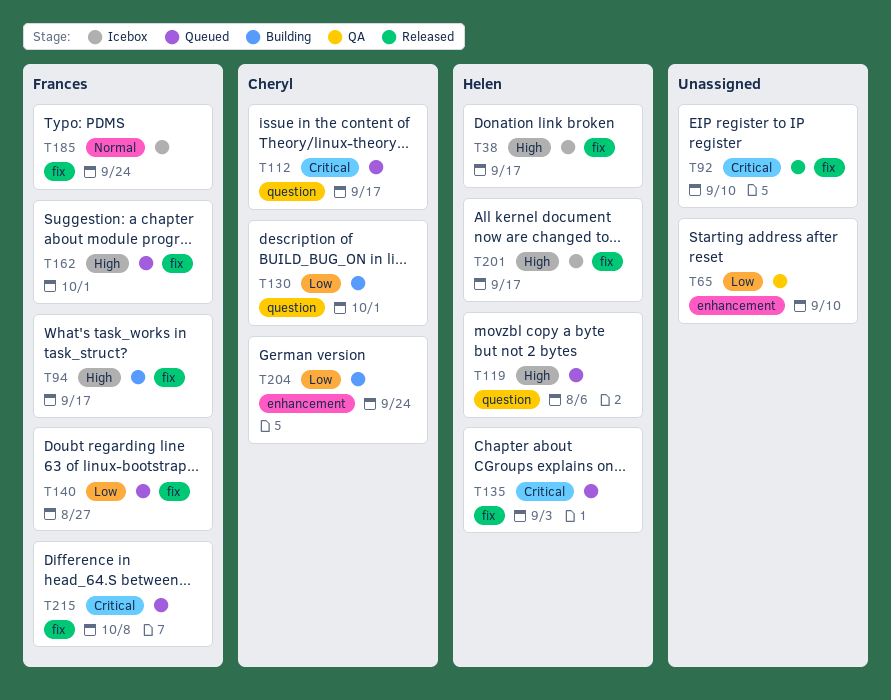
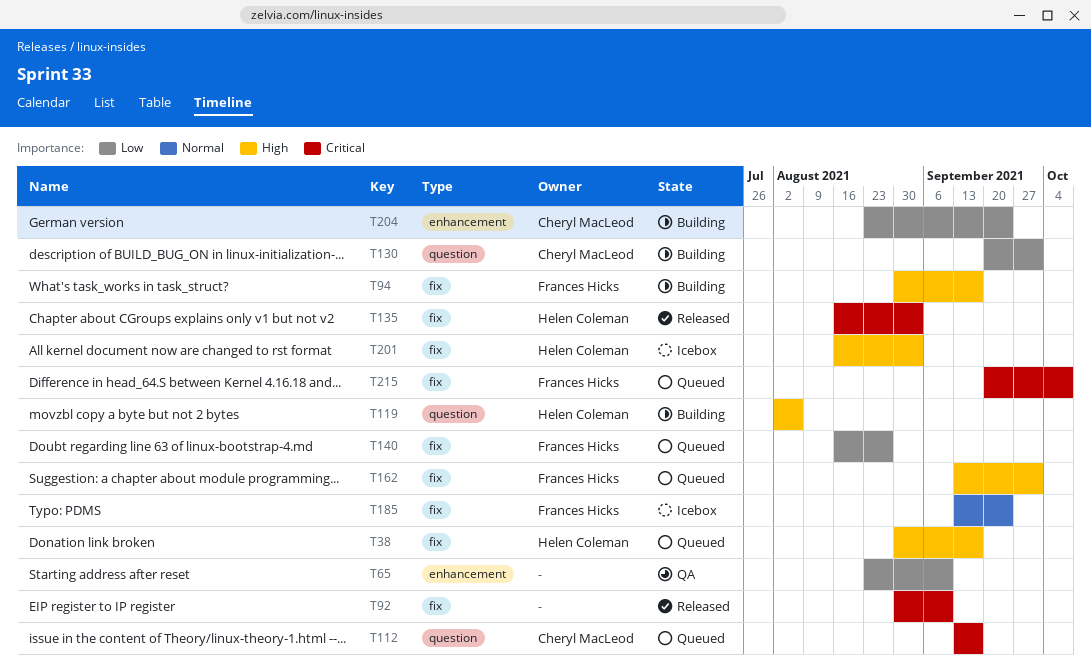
T38, status: Icebox -> Queued
T119, status: Queued -> Building
T135, status: Queued -> Released
T201, due: Sep 17 -> Sep 3

